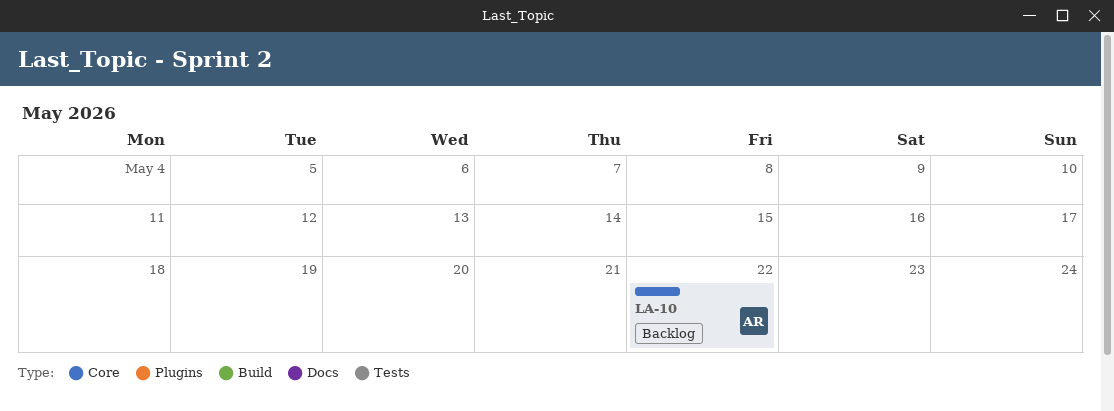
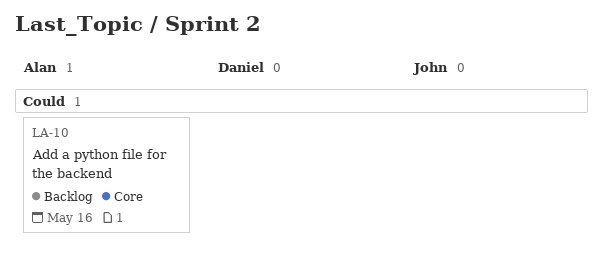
LA-10, due: May 22 -> May 16

